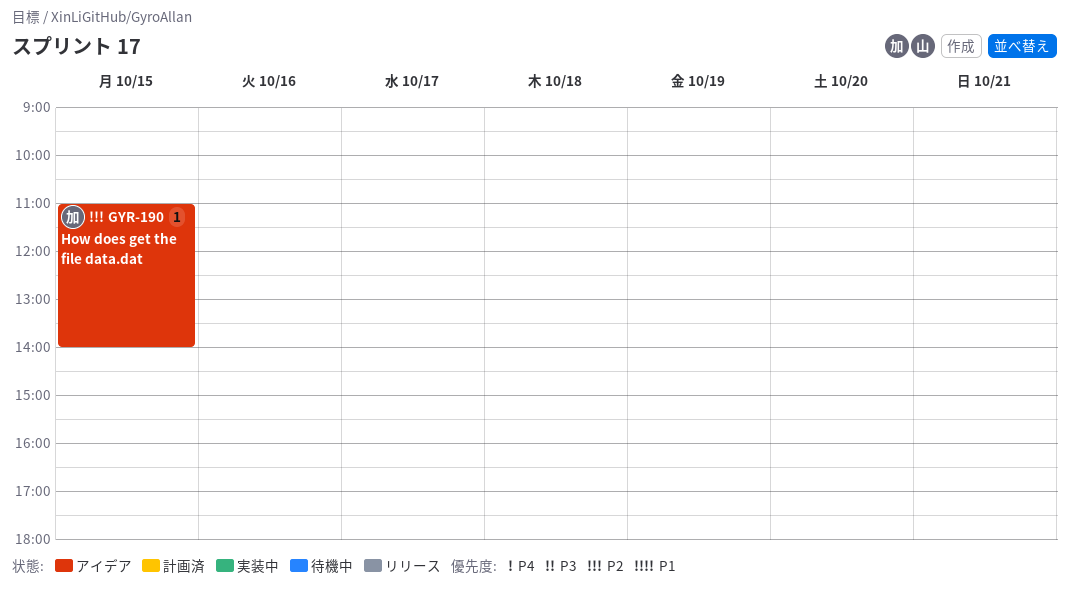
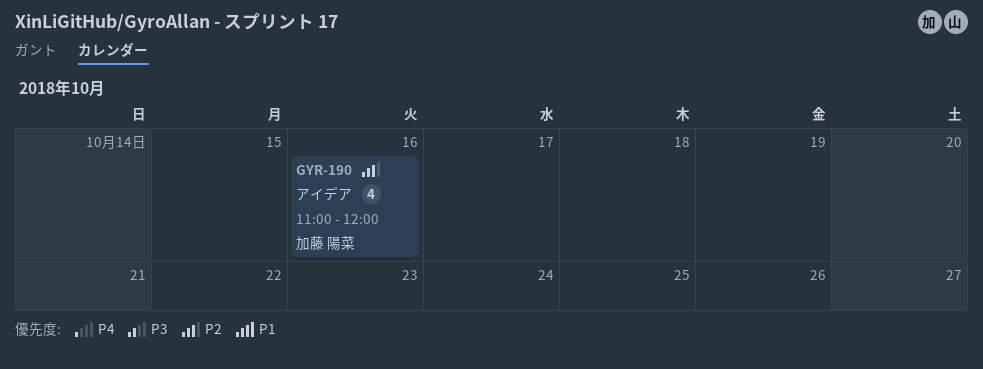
GYR-190, estimate: 1 -> 4
GYR-190, day: Oct 15 -> Oct 16
GYR-190, ends: 14:00 -> 12:00

